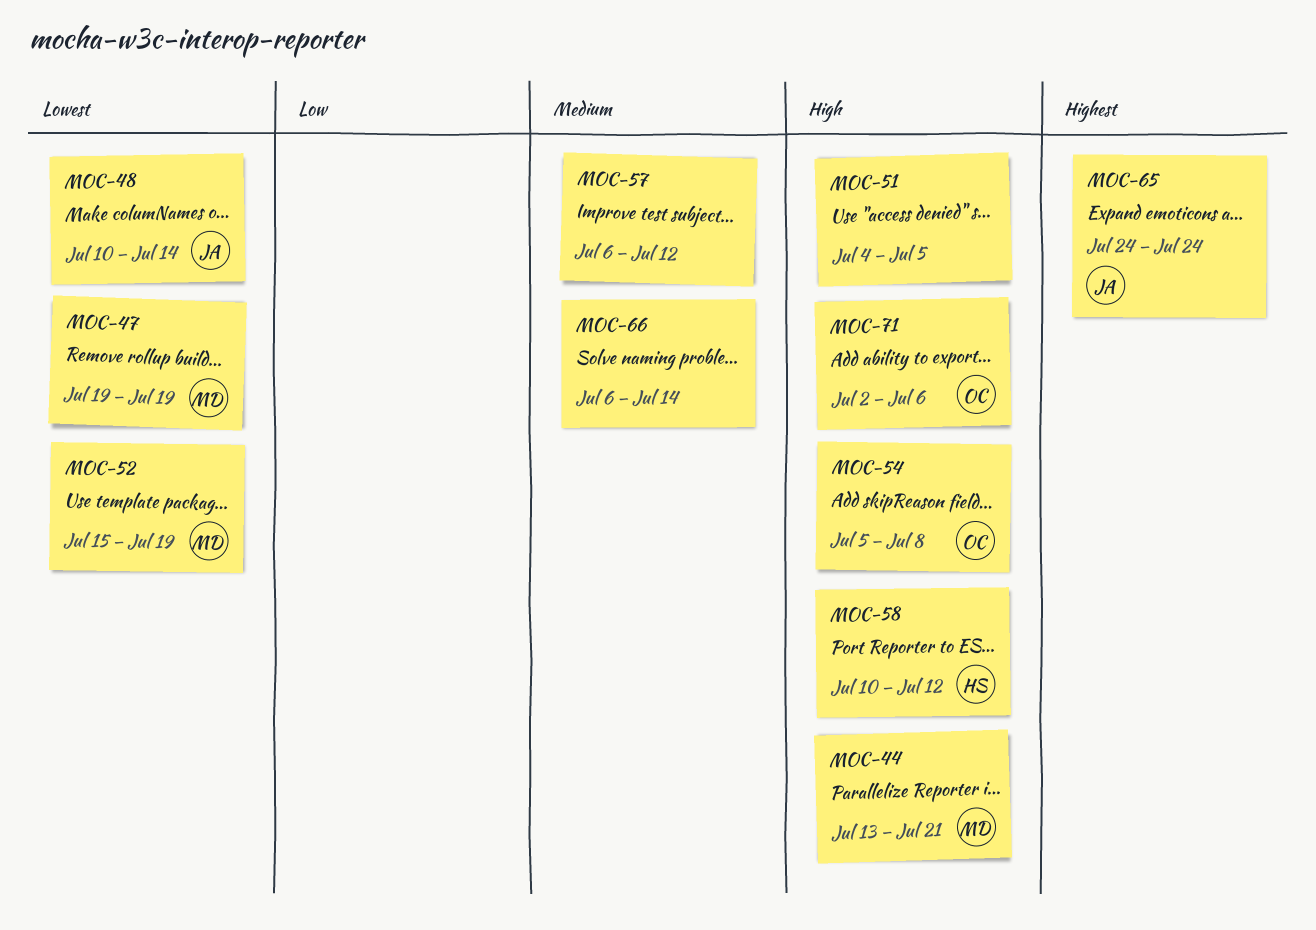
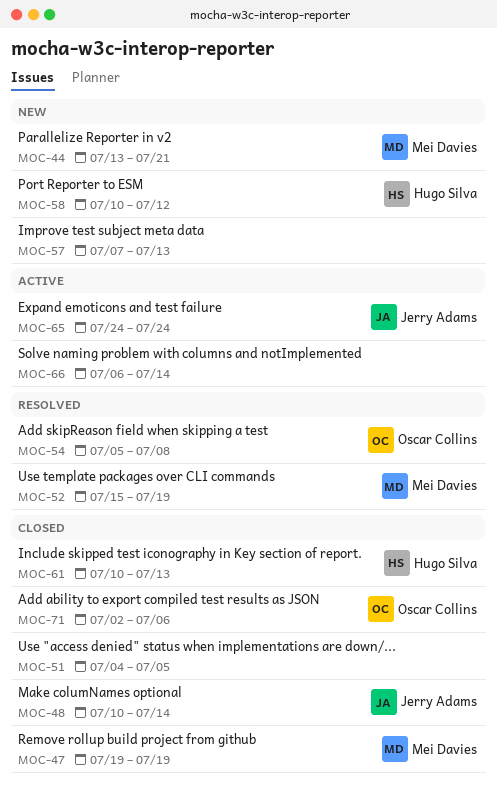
MOC-57, start: Jul 6 -> Jul 7
MOC-57, due: Jul 12 -> Jul 13
MOC-61: none -> present

